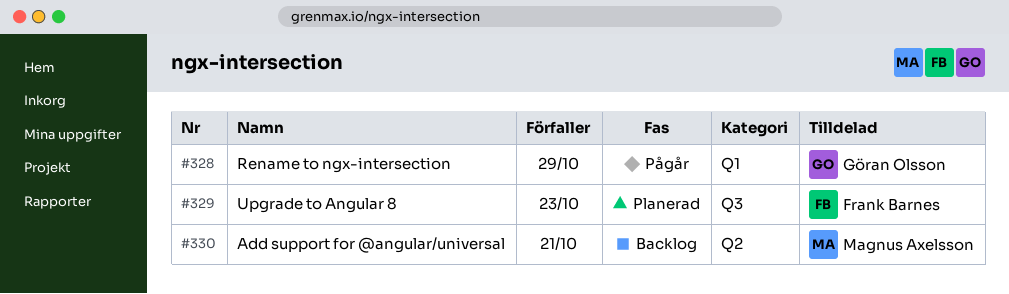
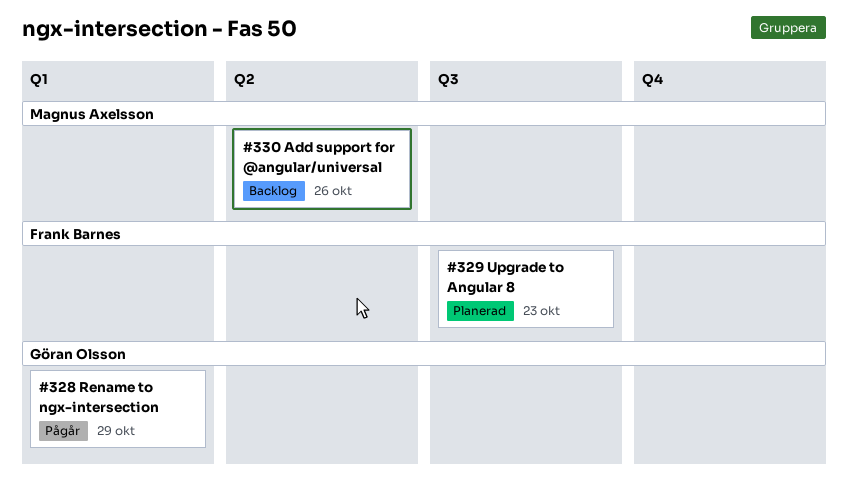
#330, due: Oct 21 -> Oct 26

